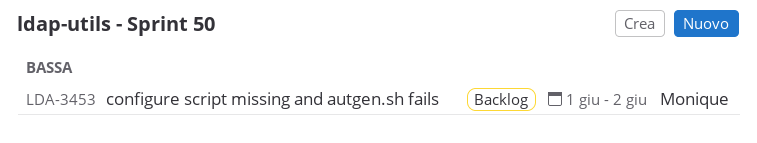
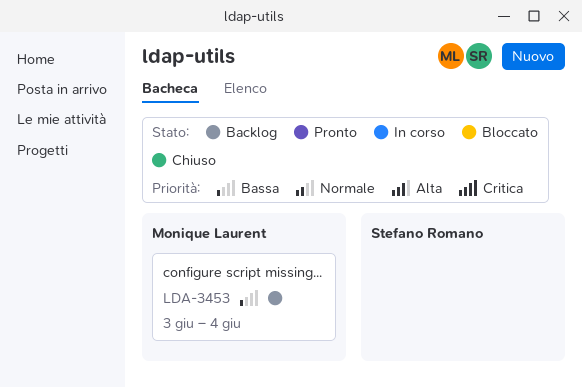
LDA-3453, start: Jun 1 -> Jun 3
LDA-3453, due: Jun 2 -> Jun 4

